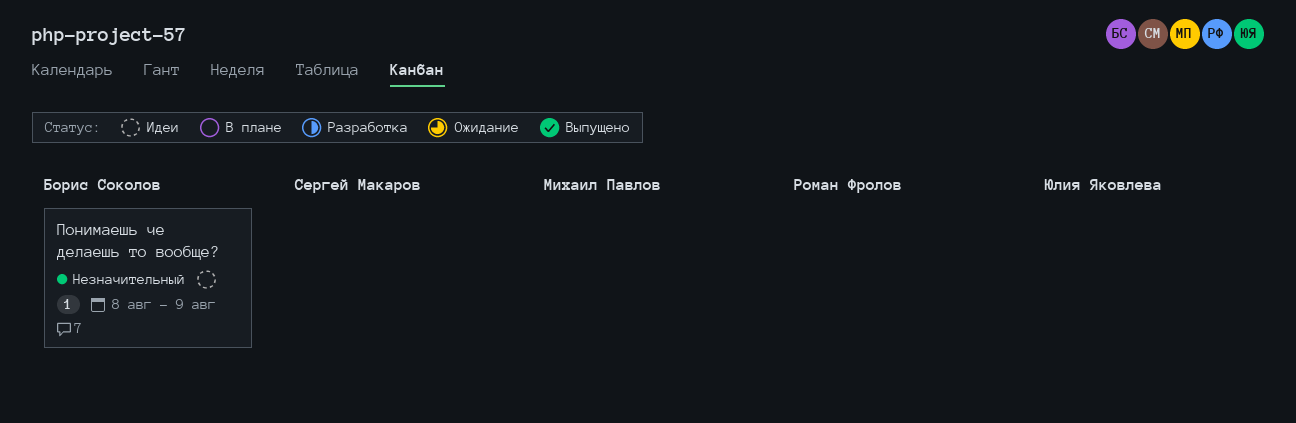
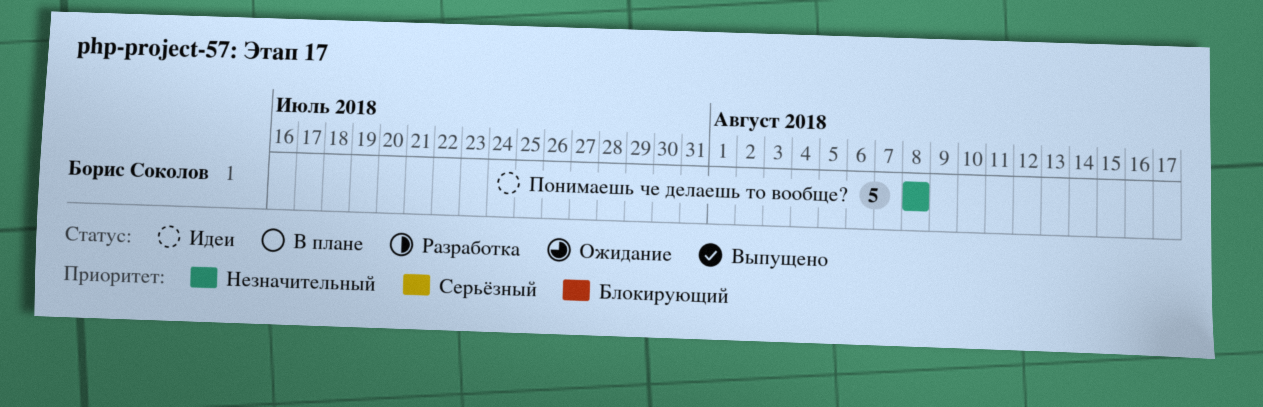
Понимаешь че делаешь то вообще?, estimate: 1 -> 5
Понимаешь че делаешь то вообще?, due: Aug 9 -> Aug 8

